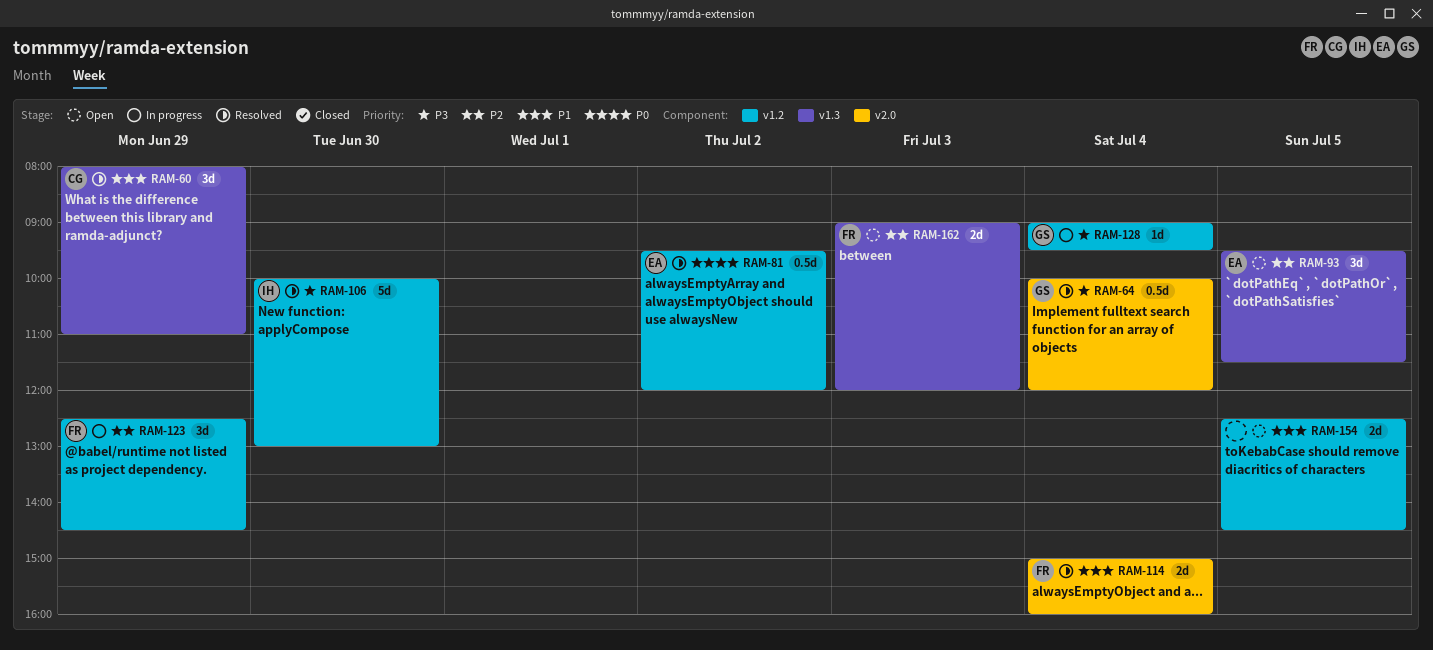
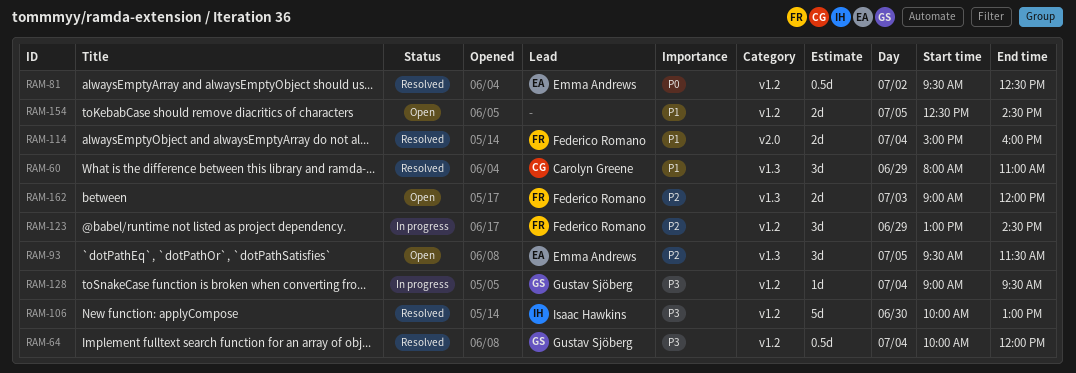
RAM-64, label: v2.0 -> v1.2
RAM-81, ends: 12:00 -> 12:30
RAM-123, begins: 12:30 -> 13:00

